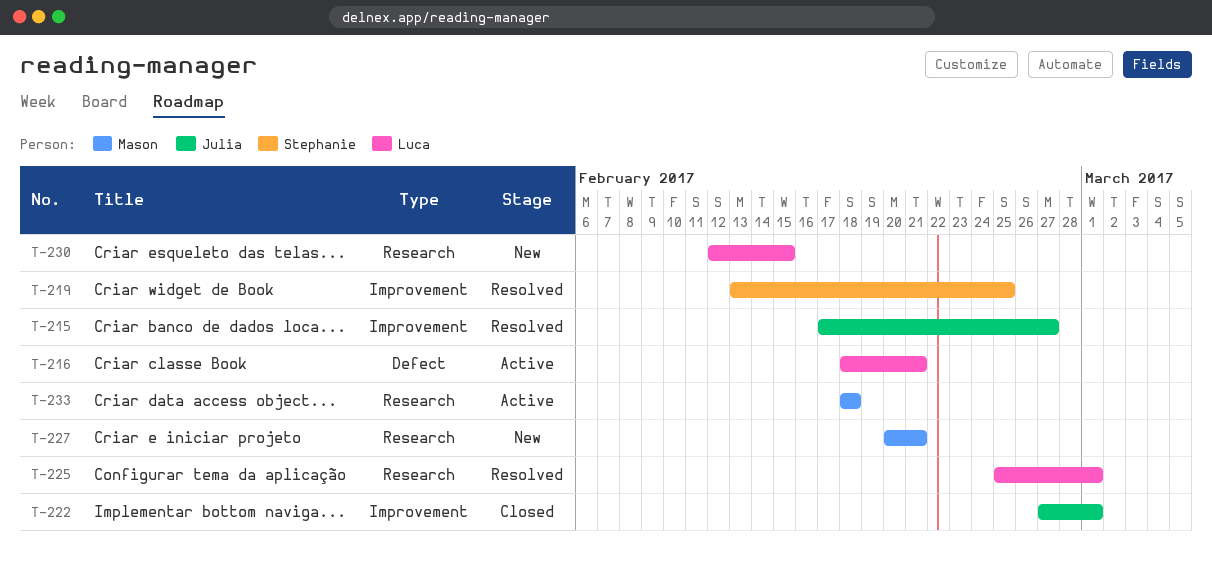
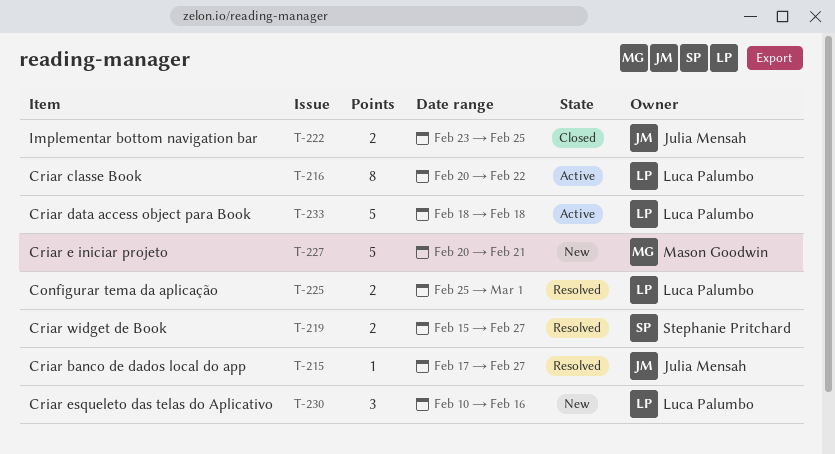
T-216, start: Feb 18 -> Feb 20
T-216, due: Feb 21 -> Feb 22
T-219, start: Feb 13 -> Feb 15
T-219, due: Feb 25 -> Feb 27
T-222, start: Feb 27 -> Feb 23
T-222, due: Mar 1 -> Feb 25
T-230, start: Feb 12 -> Feb 10
T-230, due: Feb 15 -> Feb 16
T-233, owner: Mason Goodwin -> Luca Palumbo

